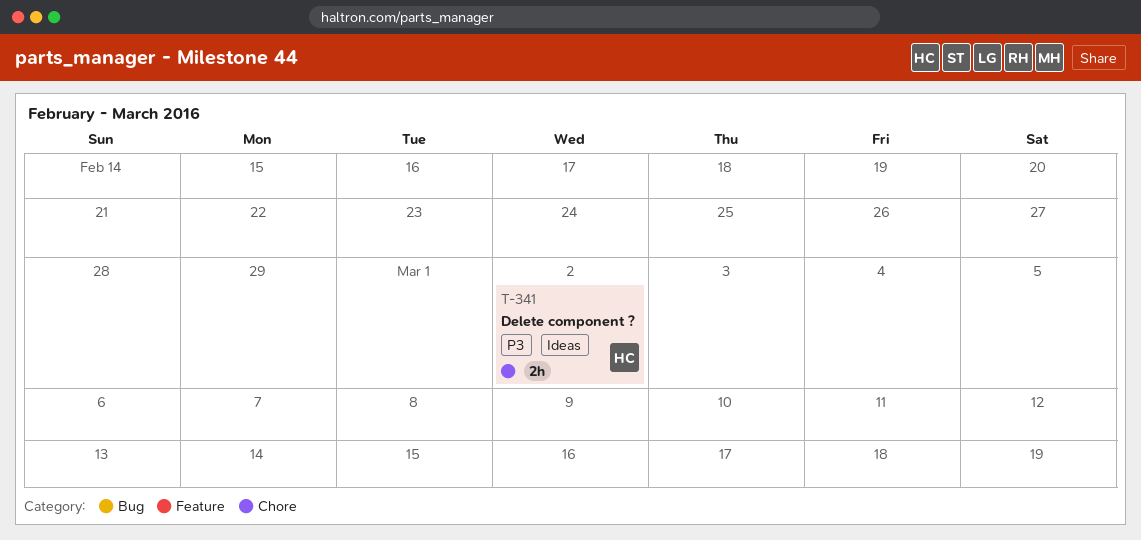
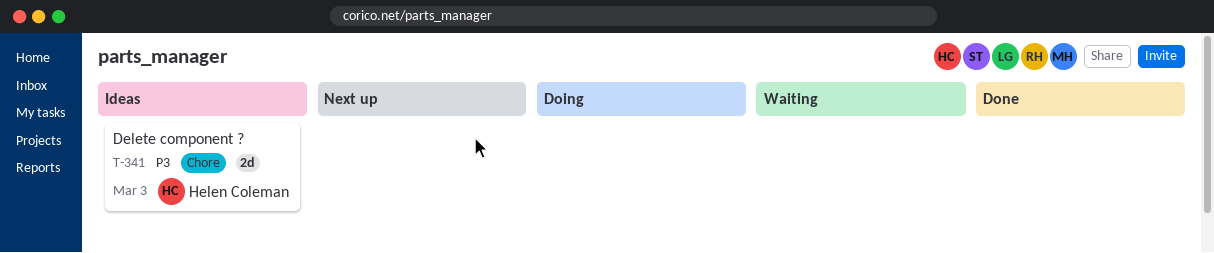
T-341, estimate: 2h -> 2d
T-341, due: Mar 2 -> Mar 3

